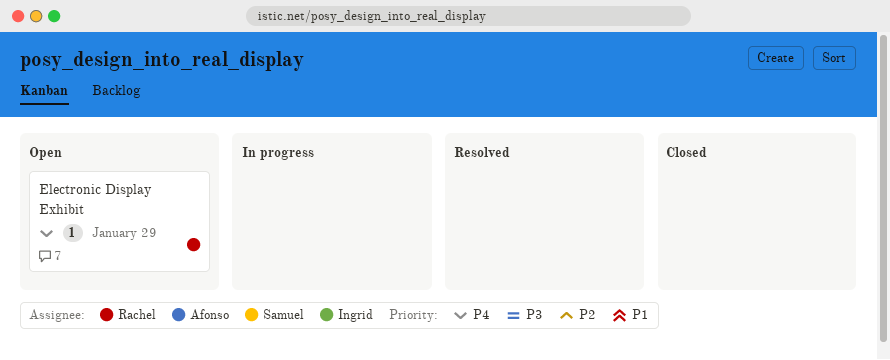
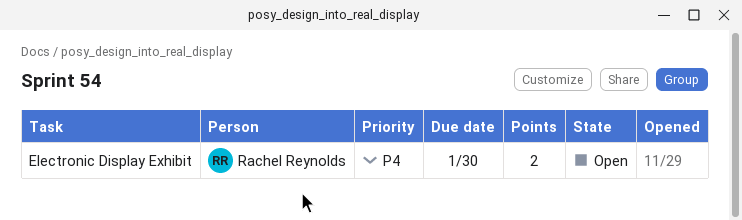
Electronic Display Exhibit, estimate: 1 -> 2
Electronic Display Exhibit, due: Jan 29 -> Jan 30

